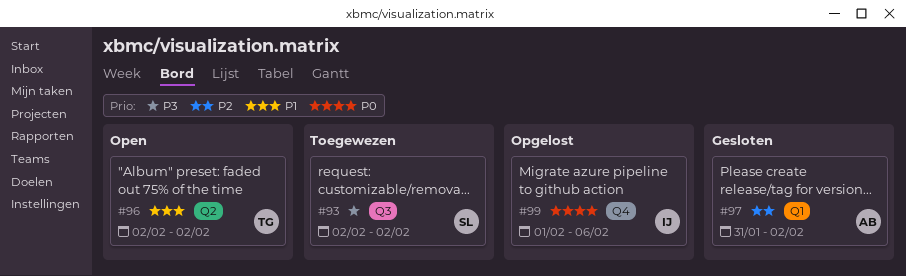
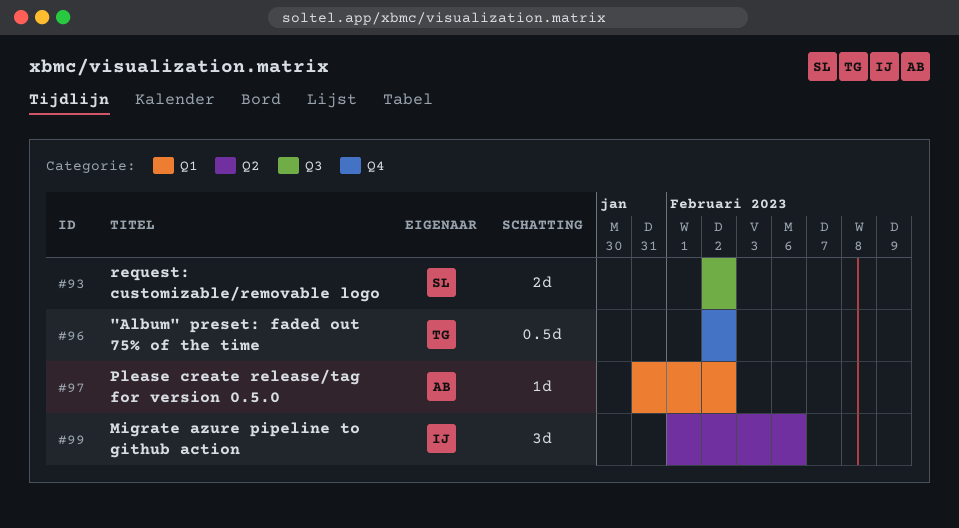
#96, label: Q2 -> Q4
#99, label: Q4 -> Q2

